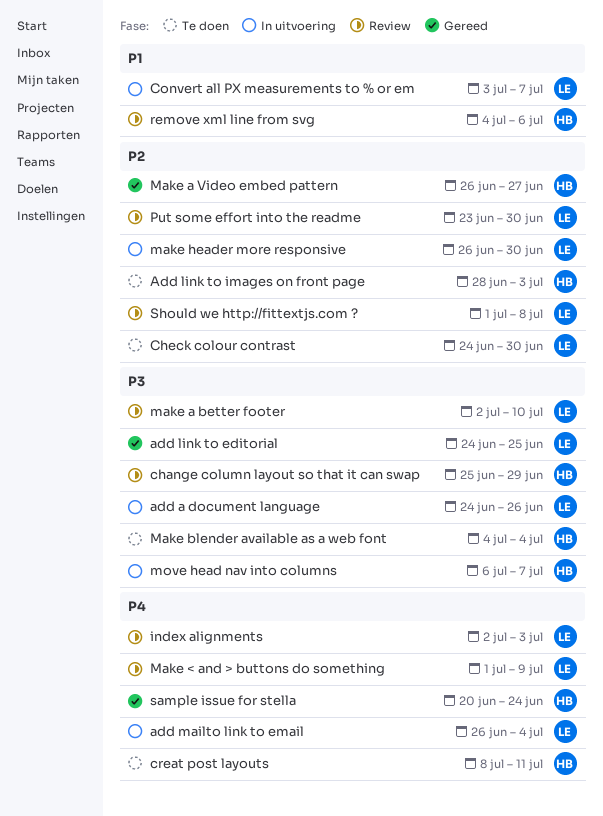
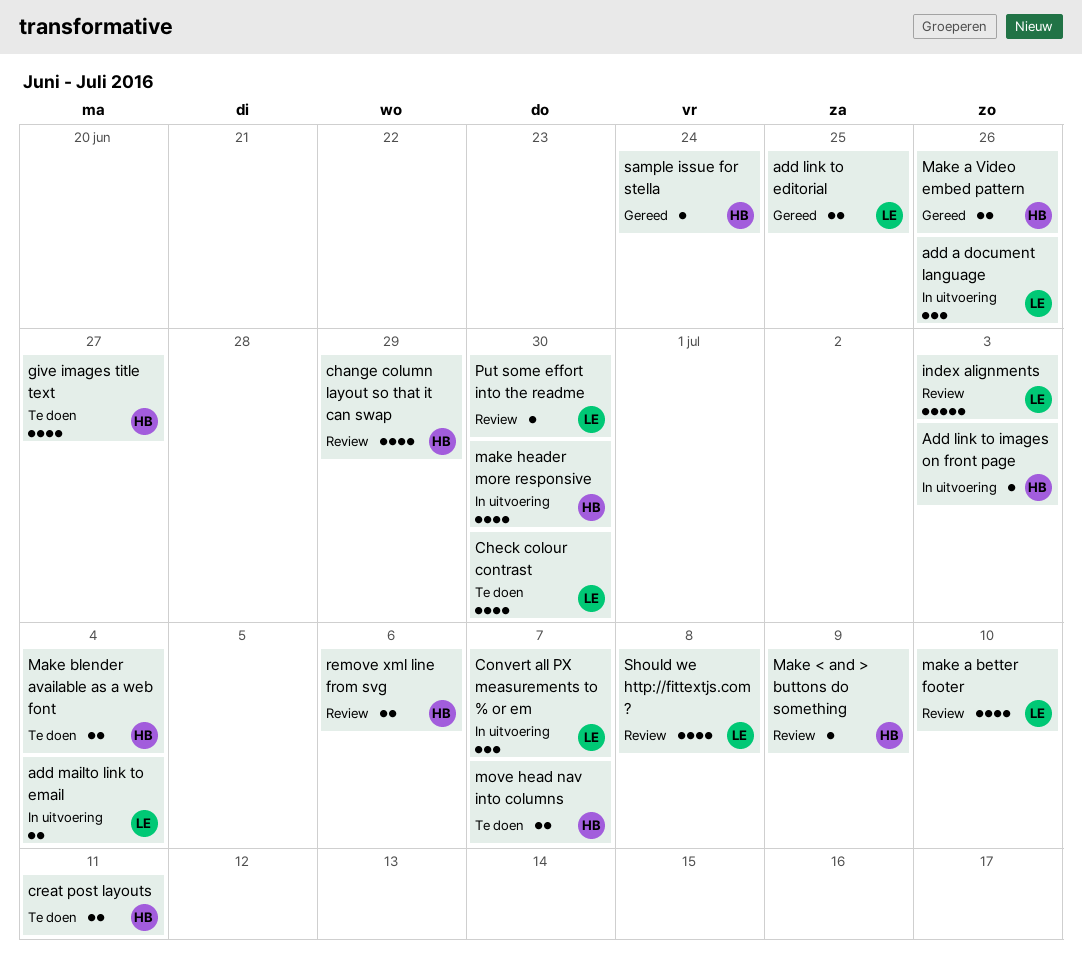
Add link to images on front page, status: Te doen -> In uitvoering
give images title text: none -> present
Make < and > buttons do something, owner: LE -> HB
Make a Video embed pattern, due: Jun 27 -> Jun 26
make header more responsive, owner: LE -> HB
move head nav into columns, status: In uitvoering -> Te doen

